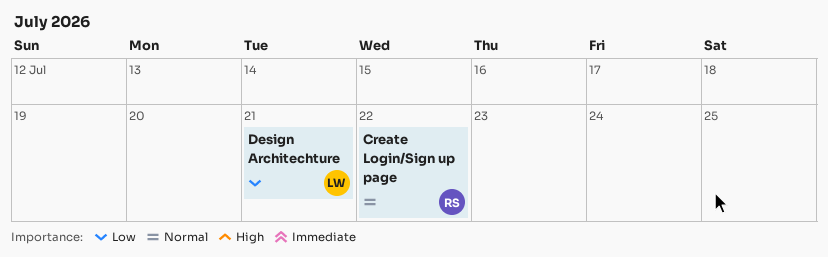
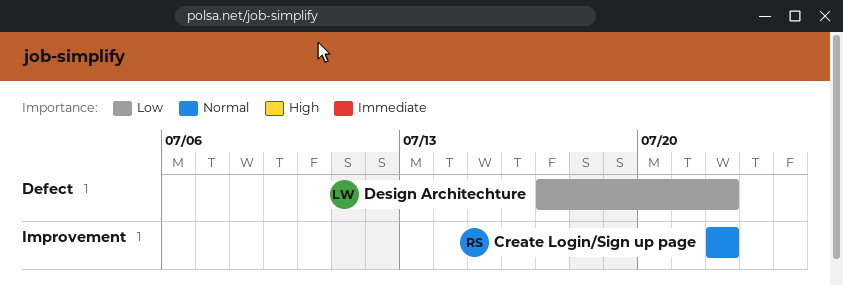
Design Architechture, due: Jul 21 -> Jul 22

